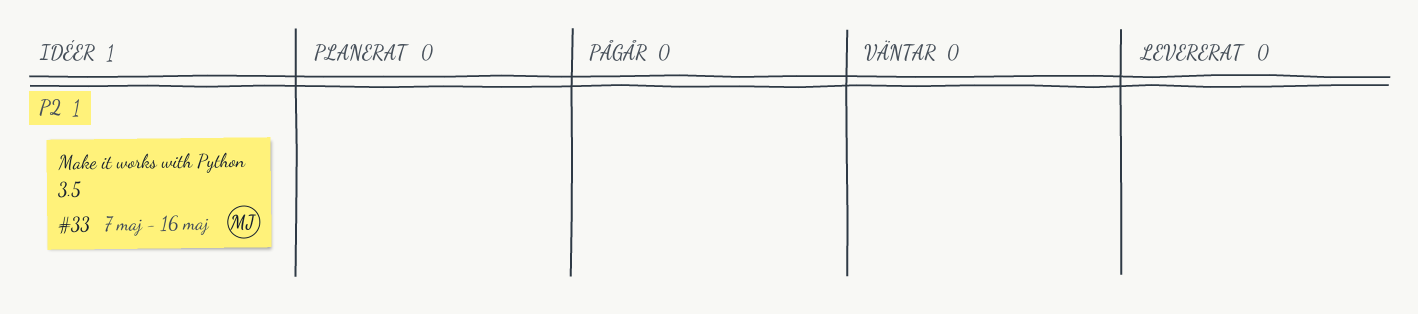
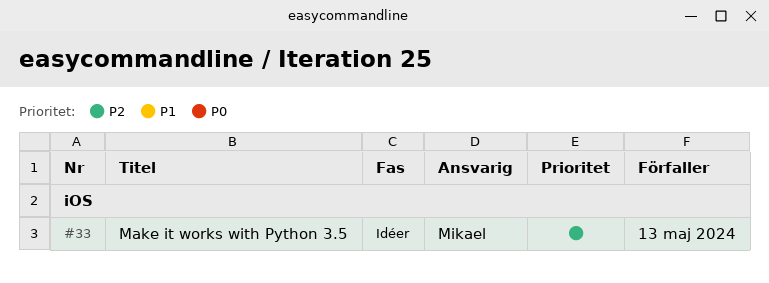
#33, due: May 16 -> May 13

